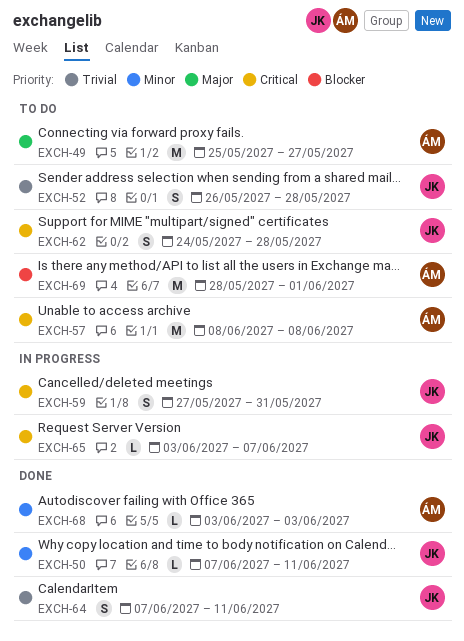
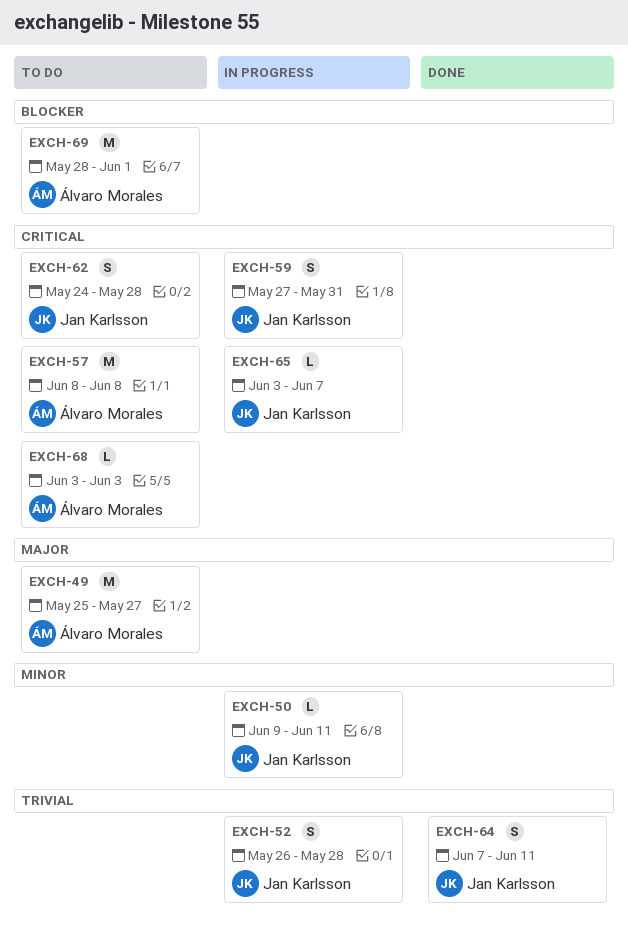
EXCH-50, status: Done -> In progress
EXCH-50, start: Jun 7 -> Jun 9
EXCH-52, status: To do -> In progress
EXCH-68, status: Done -> To do
EXCH-68, priority: Minor -> Critical

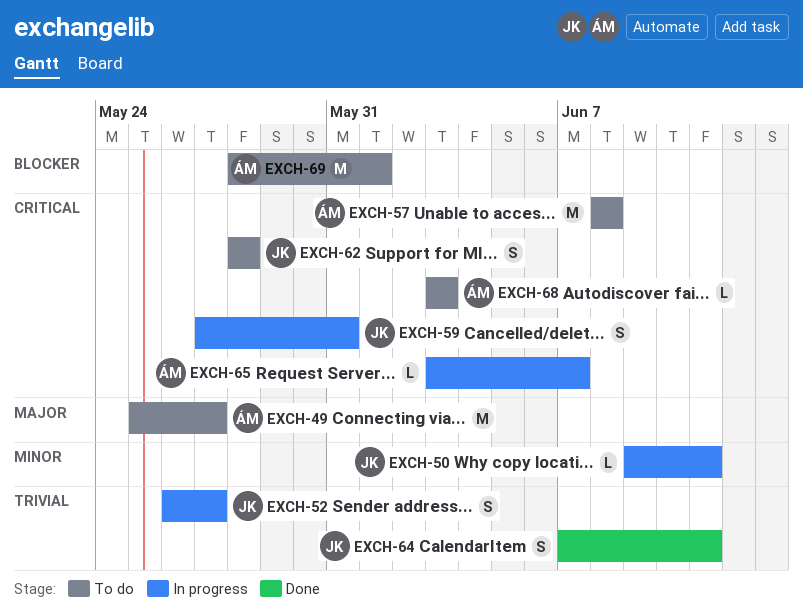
EXCH-52, due: May 28 -> May 27
EXCH-62, start: May 24 -> May 28
EXCH-65, owner: Jan Karlsson -> Álvaro Morales

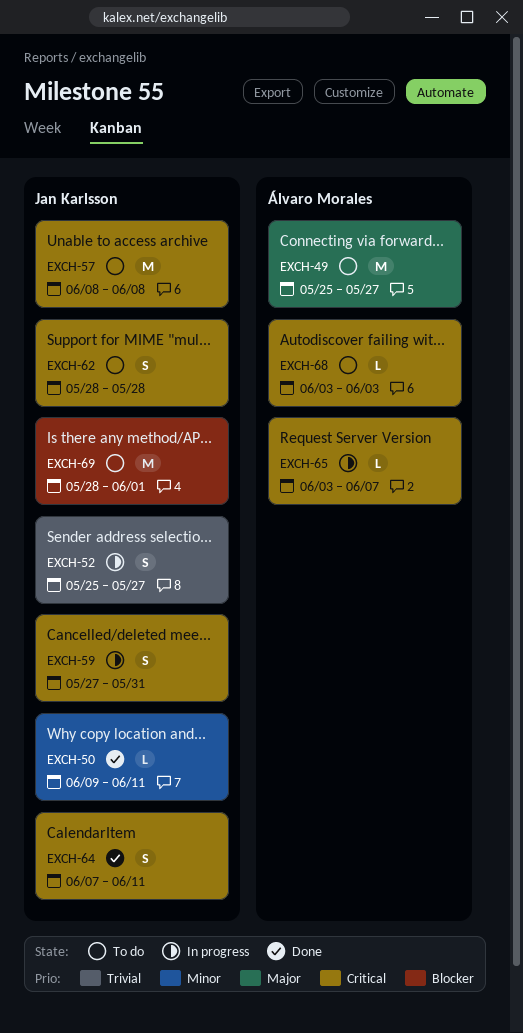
EXCH-50, status: In progress -> Done
EXCH-52, start: May 26 -> May 25
EXCH-57, owner: Álvaro Morales -> Jan Karlsson
EXCH-64, priority: Trivial -> Critical
EXCH-69, owner: Álvaro Morales -> Jan Karlsson

